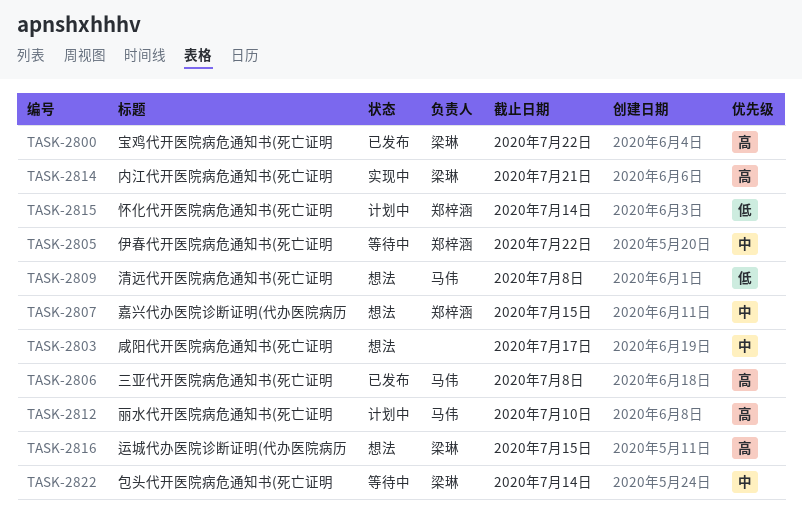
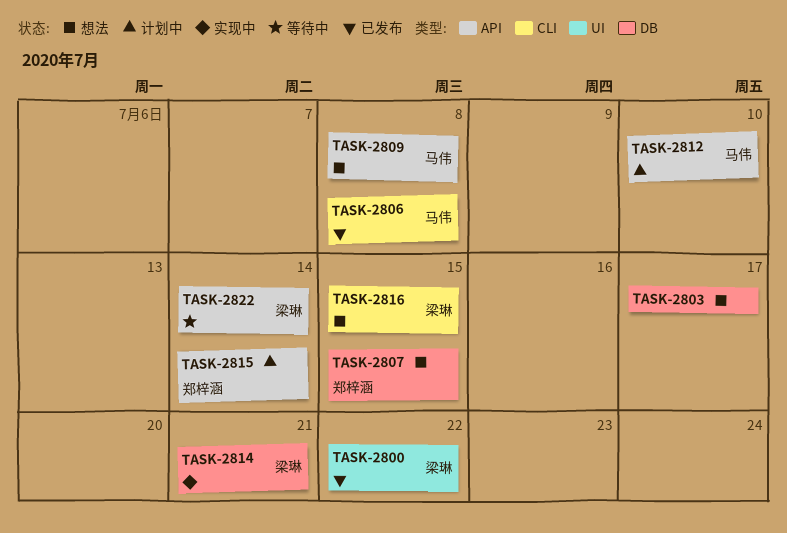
TASK-2805: present -> none

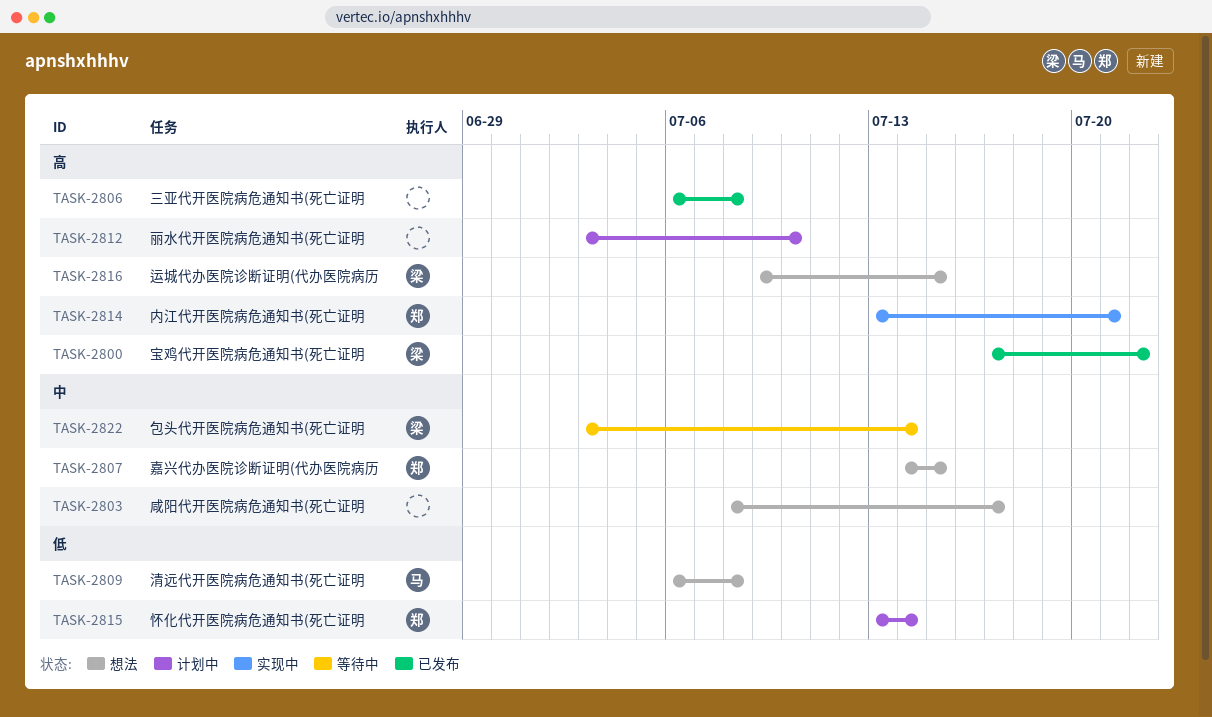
TASK-2806, owner: 马伟 -> none
TASK-2812, owner: 马伟 -> none
TASK-2814, owner: 梁琳 -> 郑梓涵

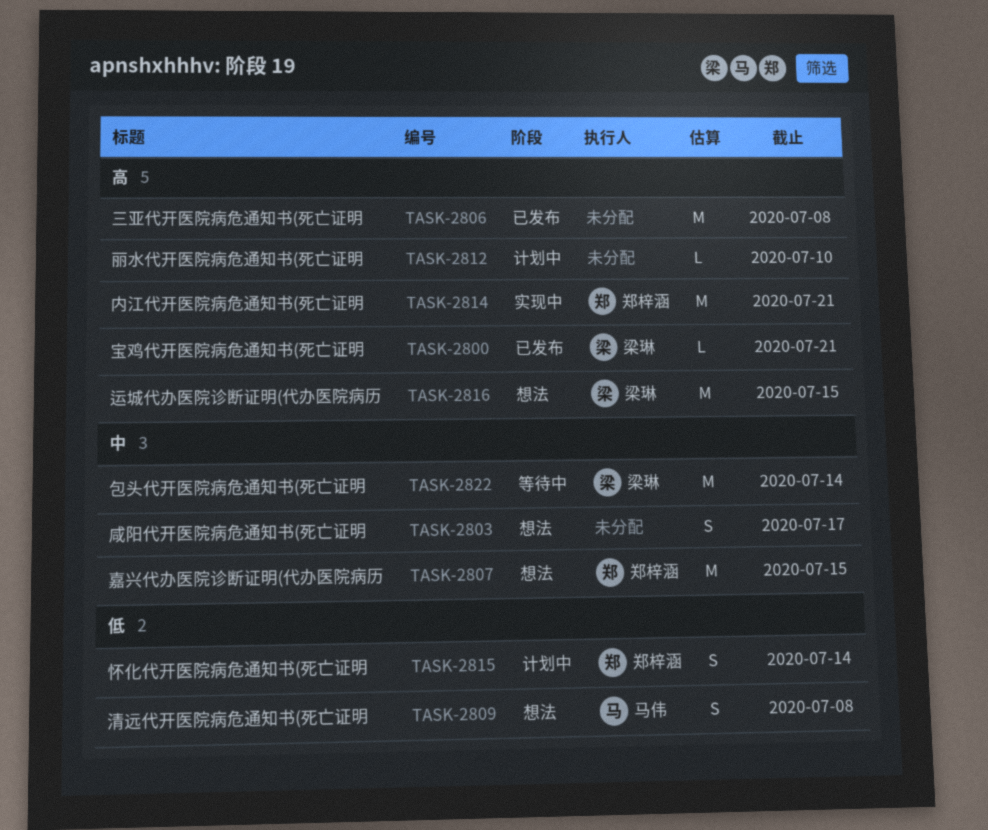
TASK-2800, due: Jul 22 -> Jul 21

